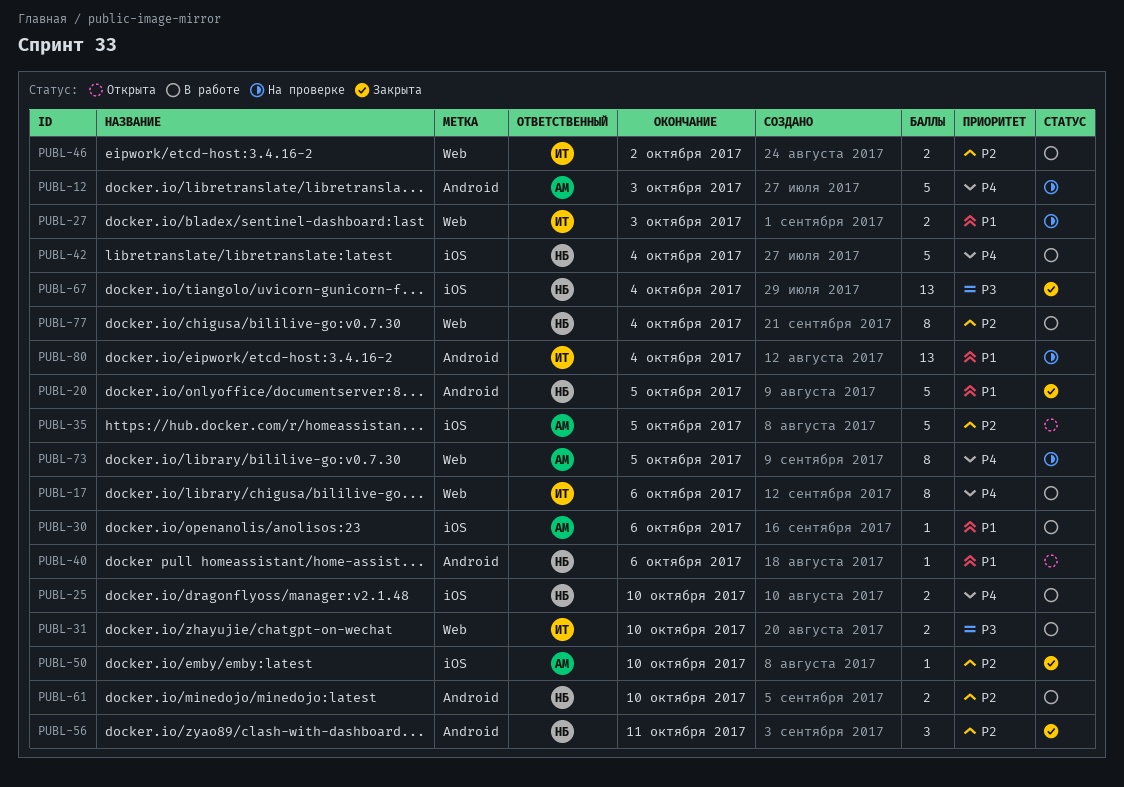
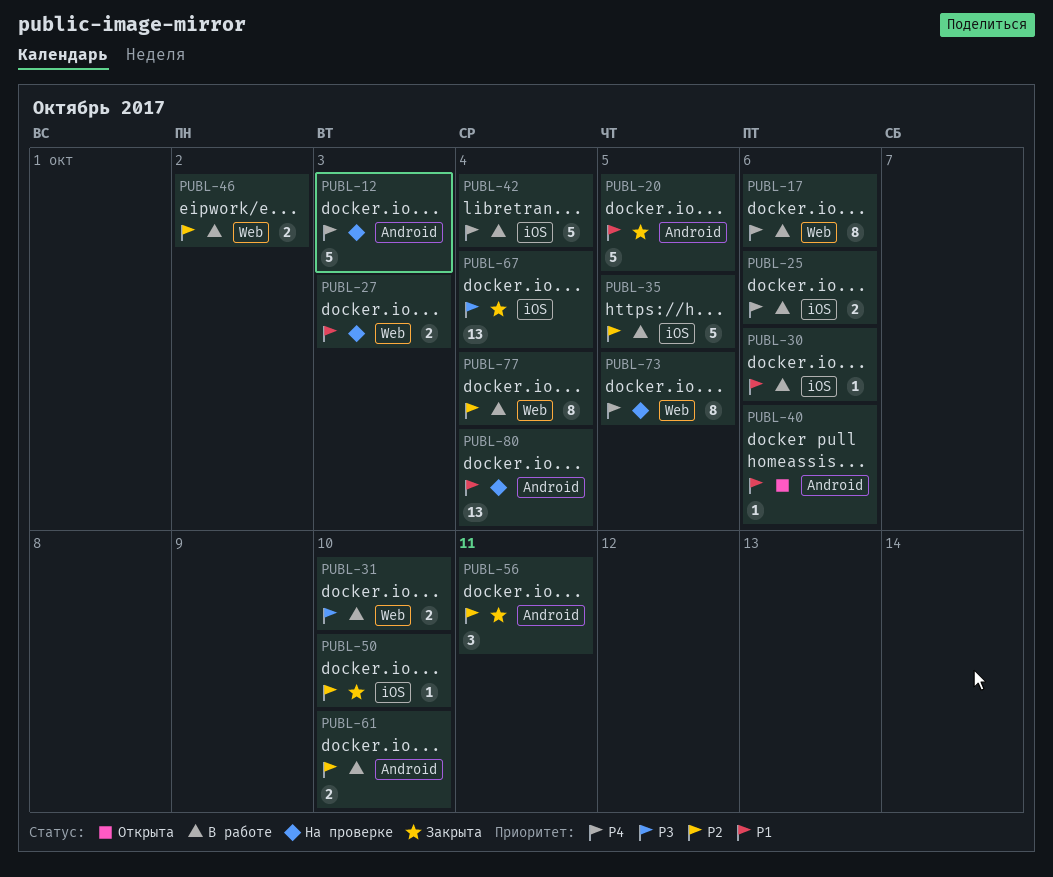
PUBL-25, due: Oct 10 -> Oct 6
PUBL-35, status: Открыта -> В работе

